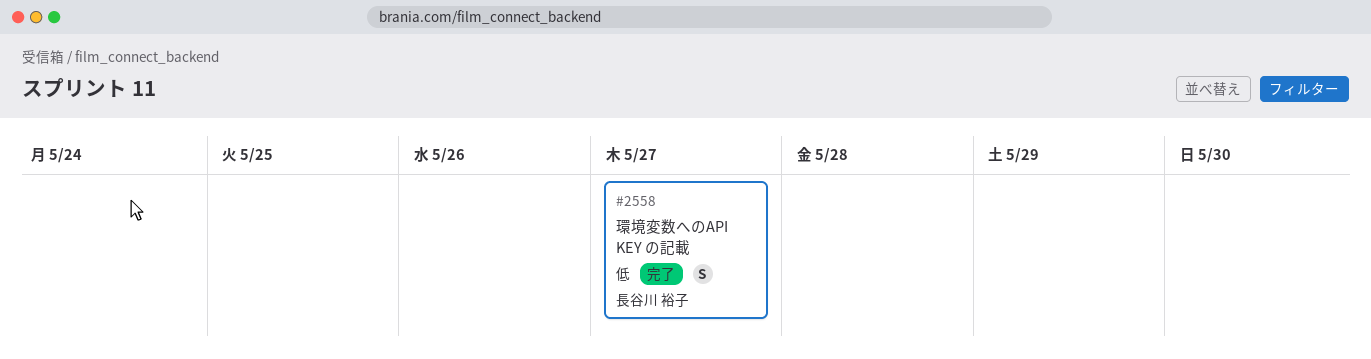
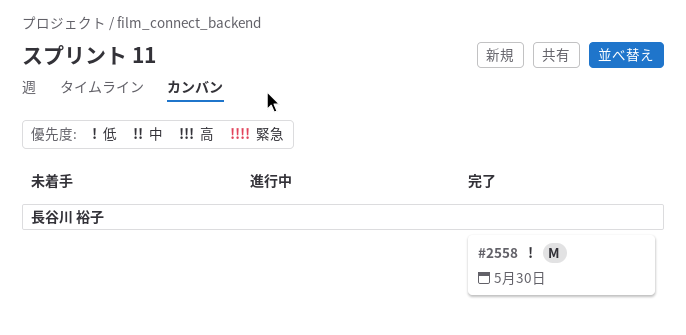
#2558, estimate: S -> M
#2558, due: May 27 -> May 30

